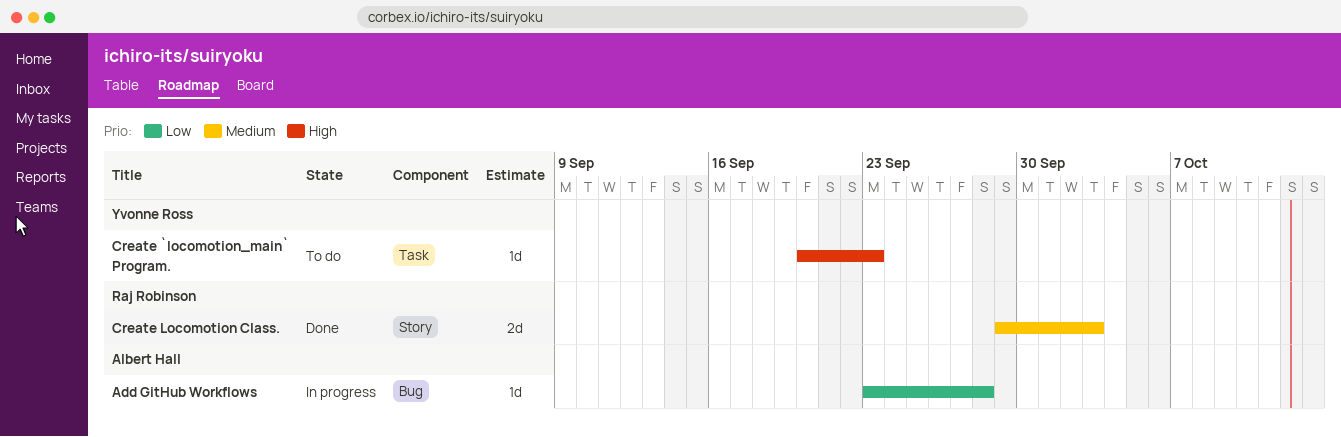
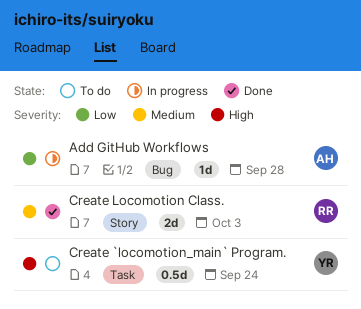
Create `locomotion_main` Program., estimate: 1d -> 0.5d
Create `locomotion_main` Program., due: Sep 23 -> Sep 24

